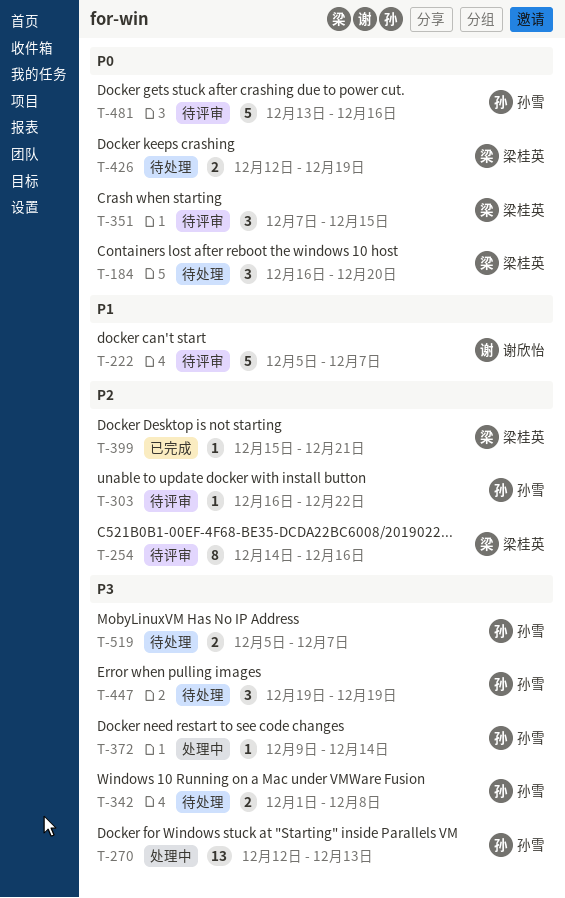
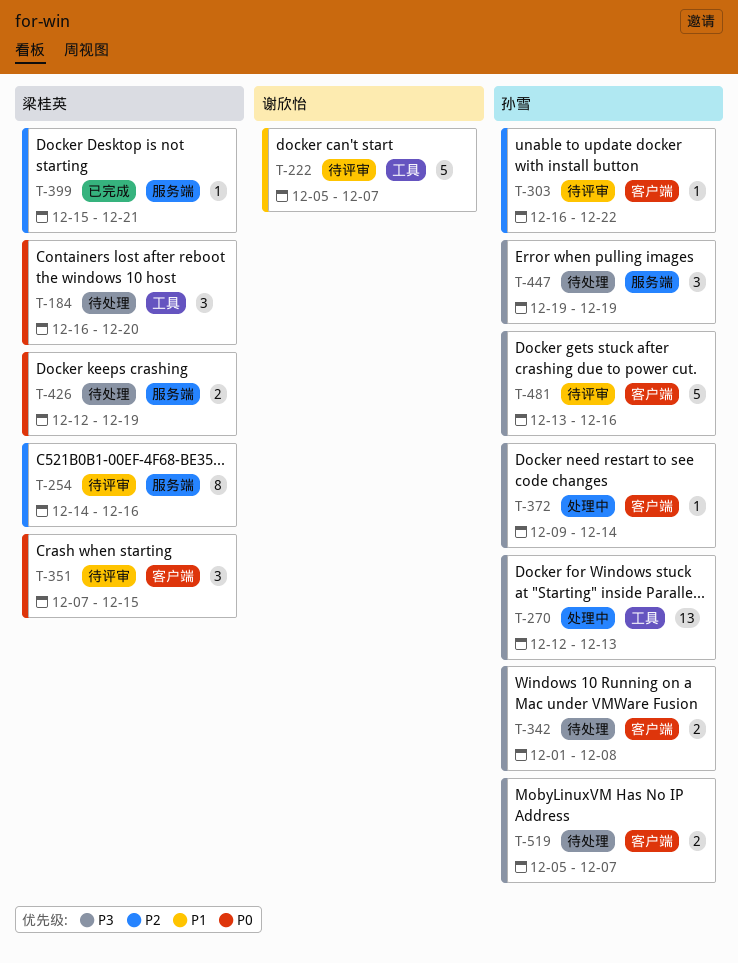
T-481, priority: P0 -> P3

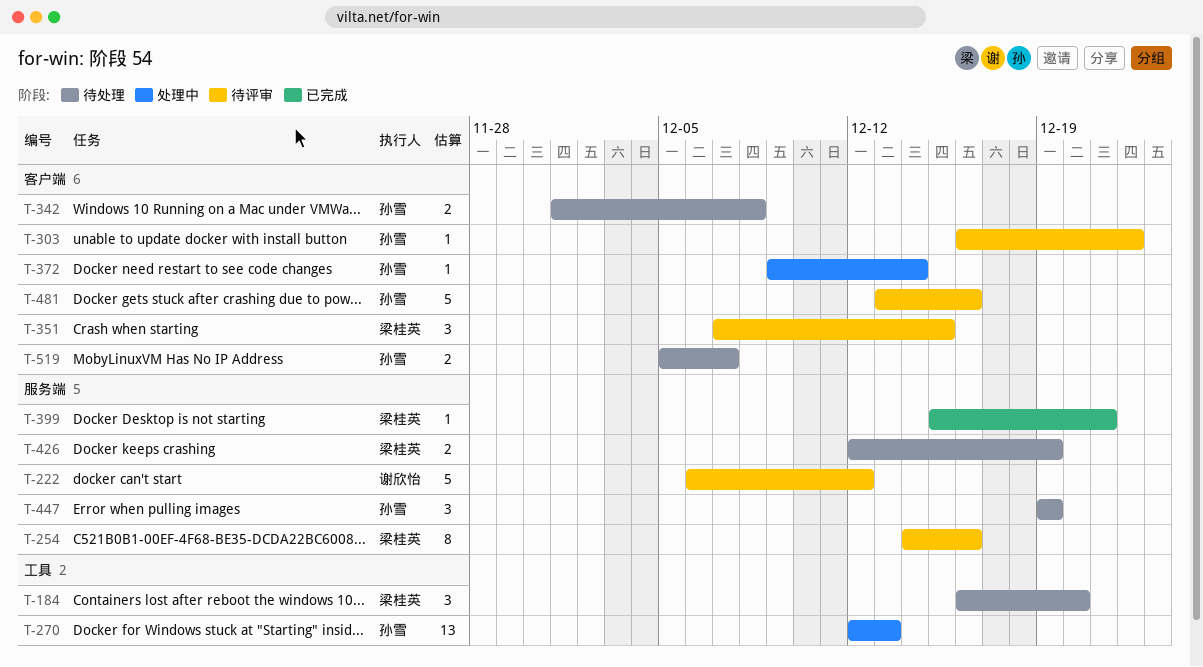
T-222, label: 工具 -> 服务端
T-222, start: Dec 5 -> Dec 6
T-222, due: Dec 7 -> Dec 12

